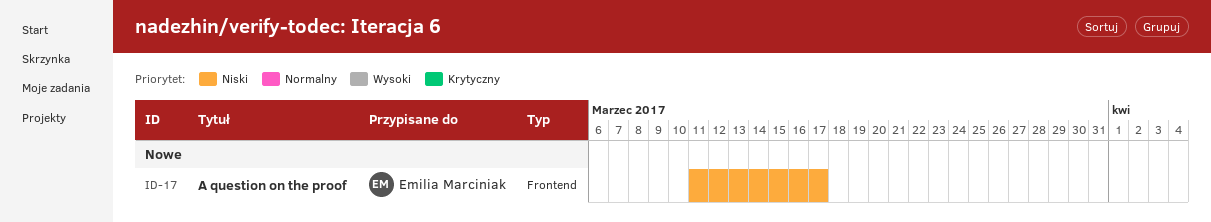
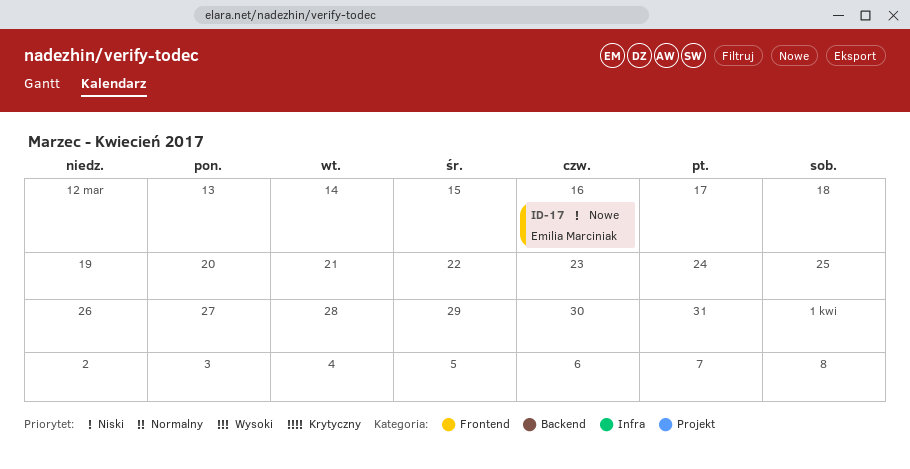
ID-17, due: Mar 17 -> Mar 16

